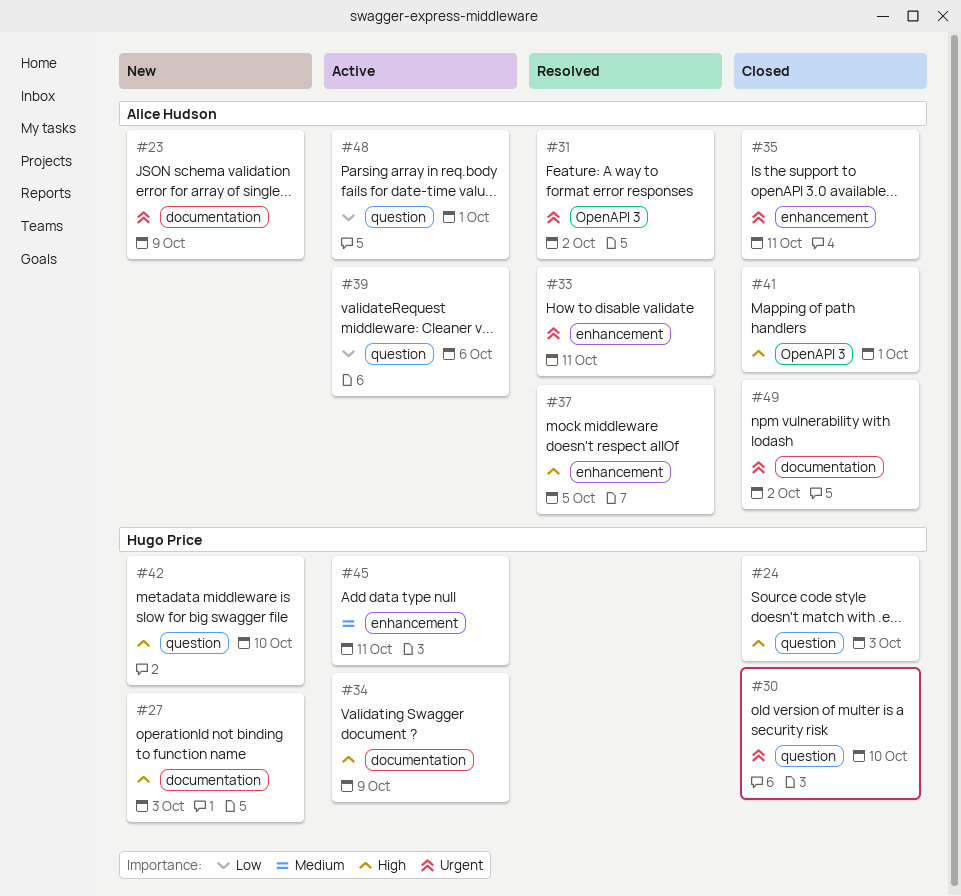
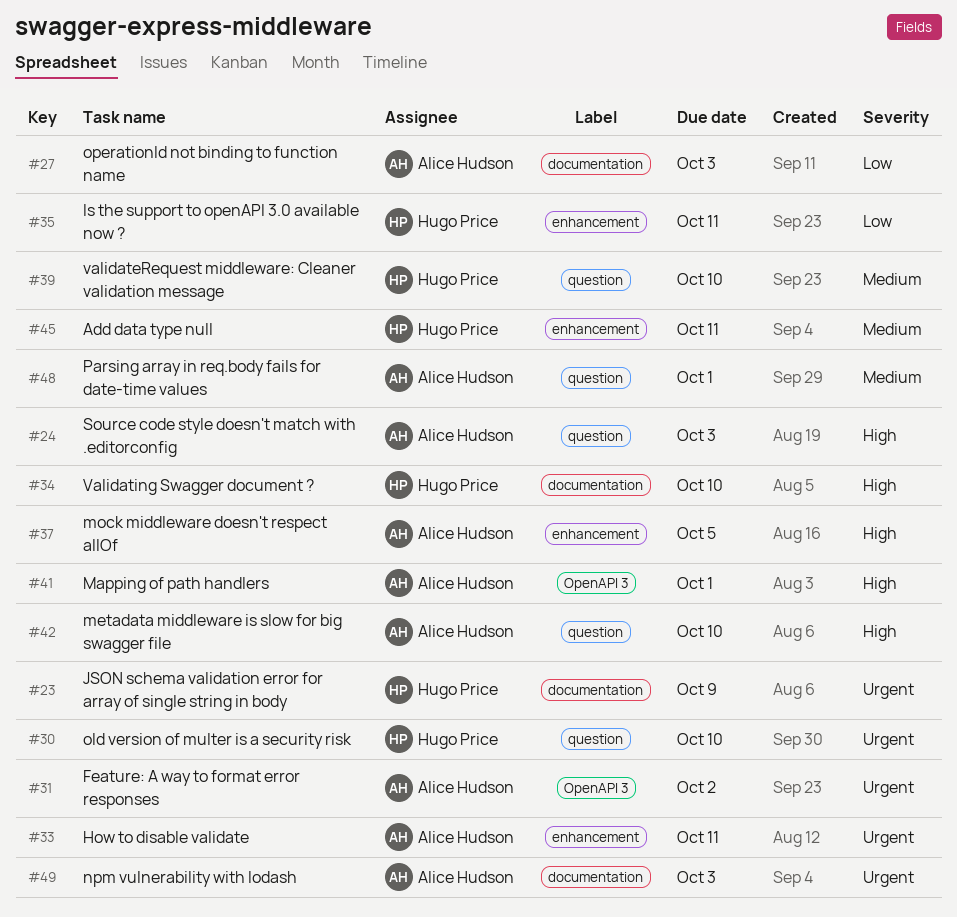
#23, owner: Alice Hudson -> Hugo Price
#24, owner: Hugo Price -> Alice Hudson
#27, owner: Hugo Price -> Alice Hudson
#27, priority: High -> Low
#34, due: Oct 9 -> Oct 10
#35, owner: Alice Hudson -> Hugo Price
#35, priority: Urgent -> Low
#39, owner: Alice Hudson -> Hugo Price
#39, priority: Low -> Medium
#39, due: Oct 6 -> Oct 10
#42, owner: Hugo Price -> Alice Hudson
#48, priority: Low -> Medium
#49, due: Oct 2 -> Oct 3

